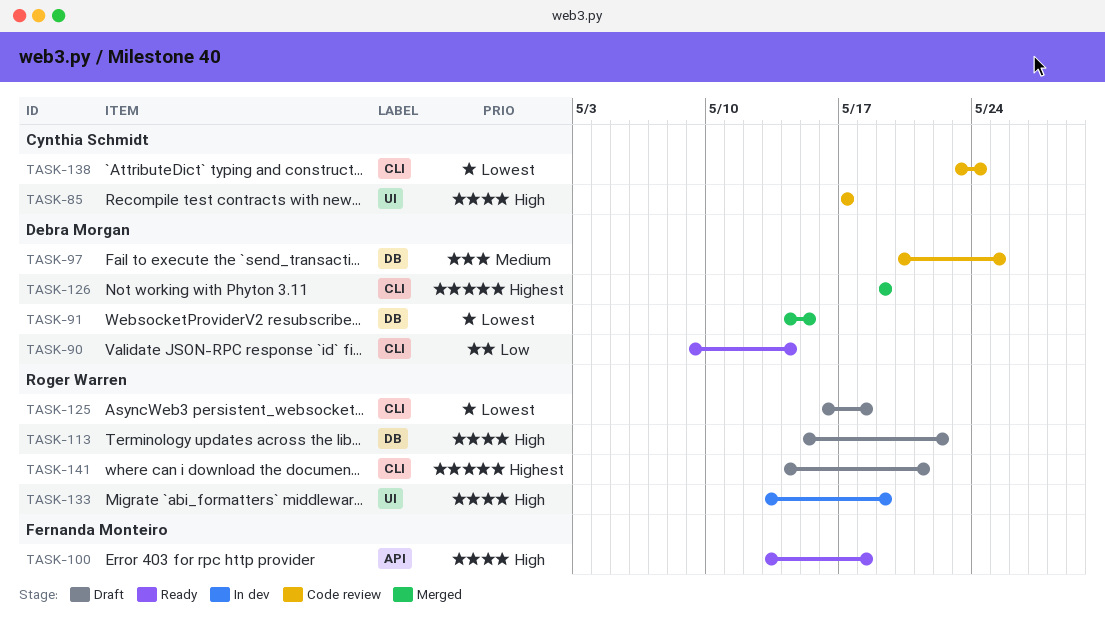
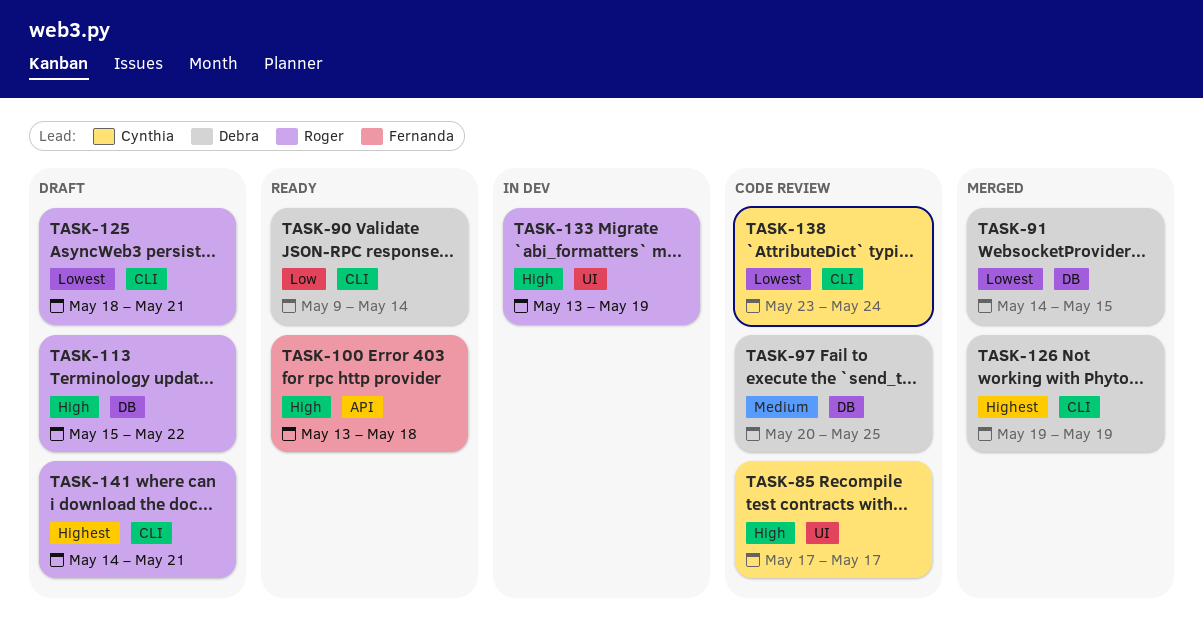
TASK-125, start: May 16 -> May 18
TASK-125, due: May 18 -> May 21

